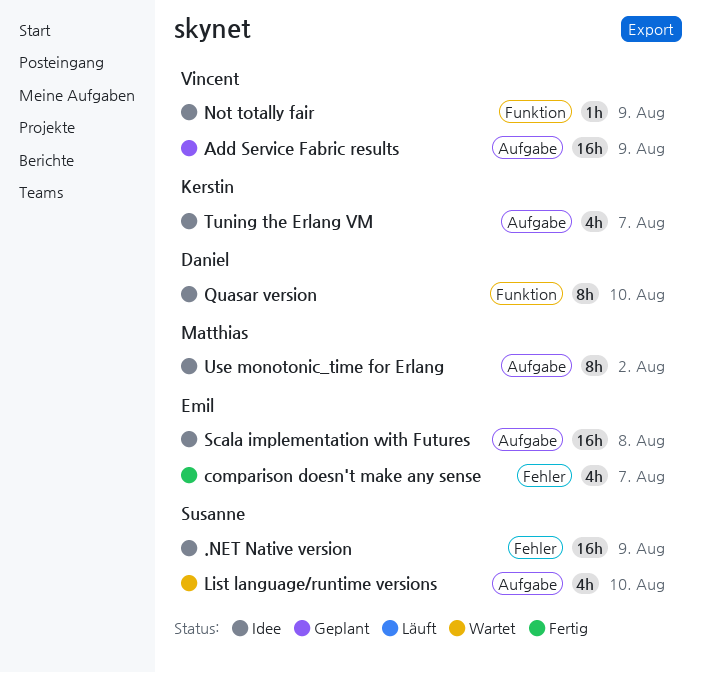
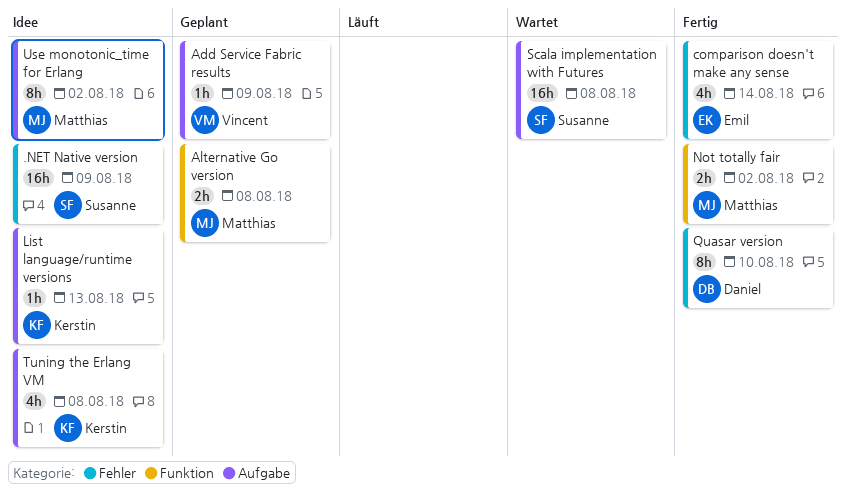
Add Service Fabric results, estimate: 16h -> 1h
Alternative Go version: none -> present
comparison doesn't make any sense, due: Aug 7 -> Aug 14
List language/runtime versions, status: Wartet -> Idee
List language/runtime versions, owner: Susanne -> Kerstin
List language/runtime versions, estimate: 4h -> 1h
List language/runtime versions, due: Aug 10 -> Aug 13
Not totally fair, status: Idee -> Fertig
Not totally fair, owner: Vincent -> Matthias
Not totally fair, estimate: 1h -> 2h
Not totally fair, due: Aug 9 -> Aug 2
Quasar version, status: Idee -> Fertig
Quasar version, label: Funktion -> Fehler
Scala implementation with Futures, status: Idee -> Wartet
Scala implementation with Futures, owner: Emil -> Susanne
Tuning the Erlang VM, due: Aug 7 -> Aug 8

